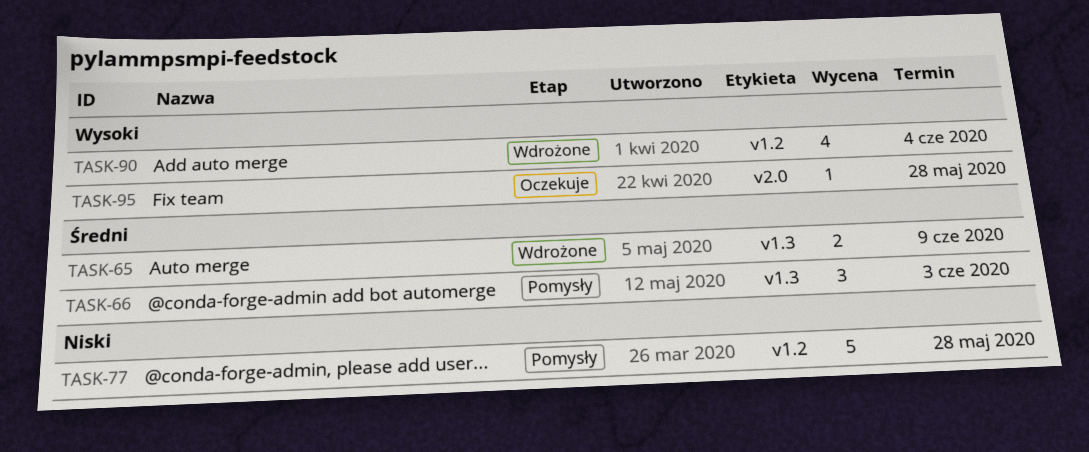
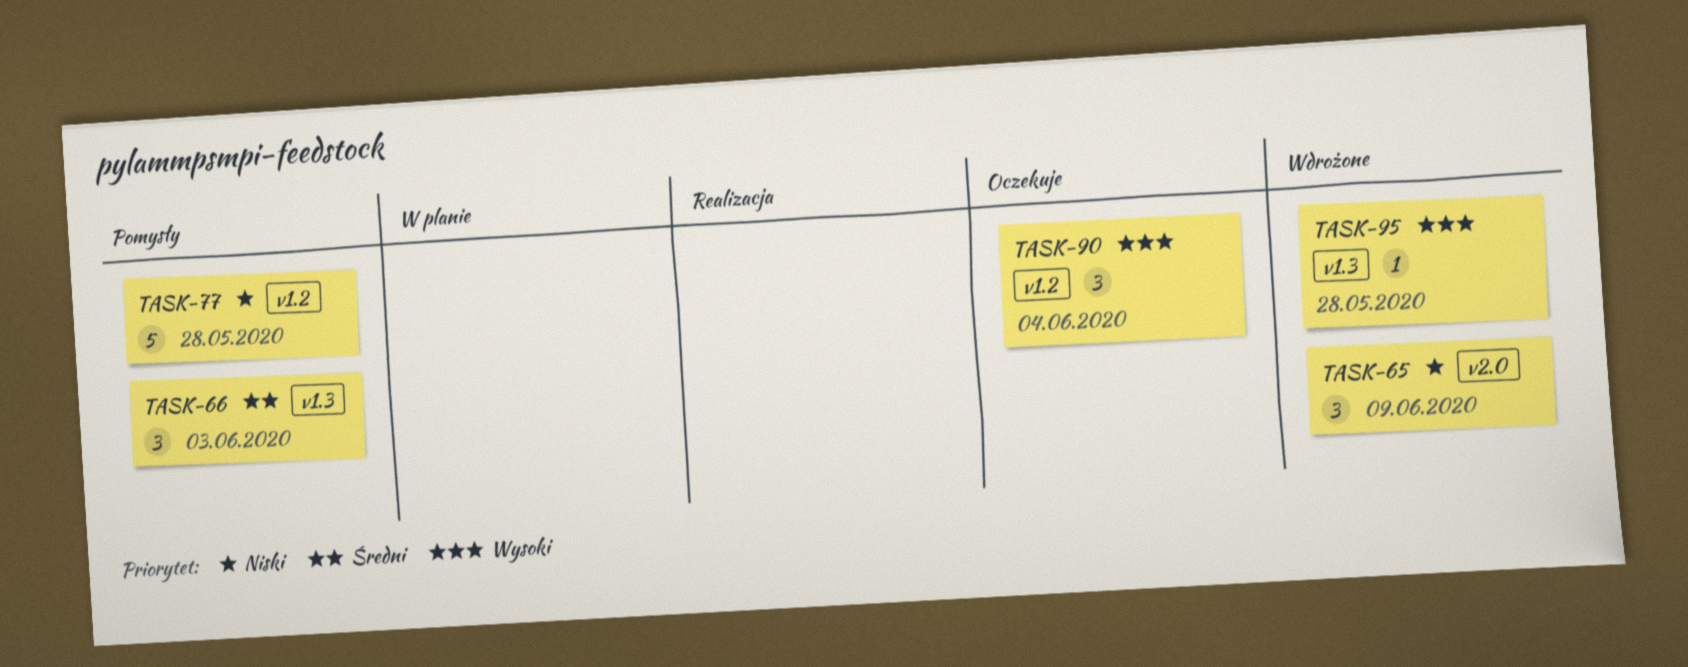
TASK-65, priority: Średni -> Niski
TASK-65, label: v1.3 -> v2.0
TASK-65, estimate: 2 -> 3
TASK-90, status: Wdrożone -> Oczekuje
TASK-90, estimate: 4 -> 3
TASK-95, status: Oczekuje -> Wdrożone
TASK-95, label: v2.0 -> v1.3

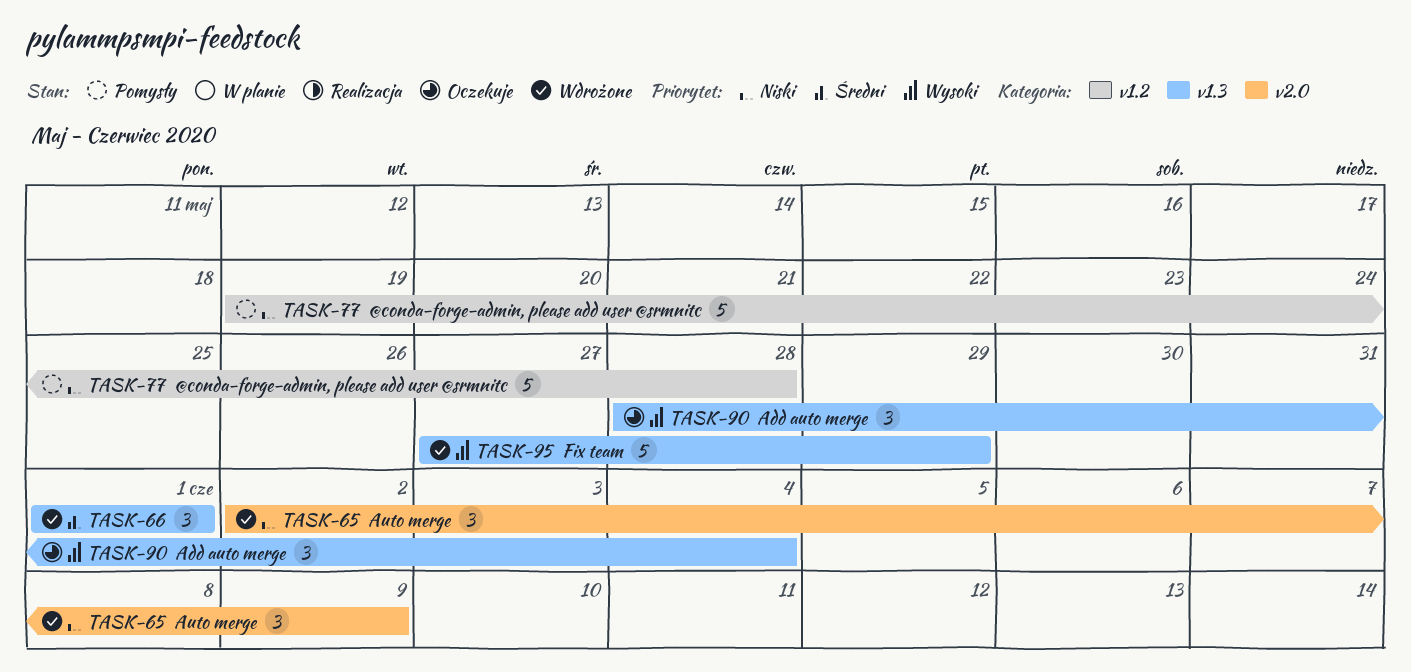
TASK-66, status: Pomysły -> Wdrożone
TASK-66, due: Jun 3 -> Jun 1
TASK-90, label: v1.2 -> v1.3
TASK-95, estimate: 1 -> 5
TASK-95, due: May 28 -> May 29

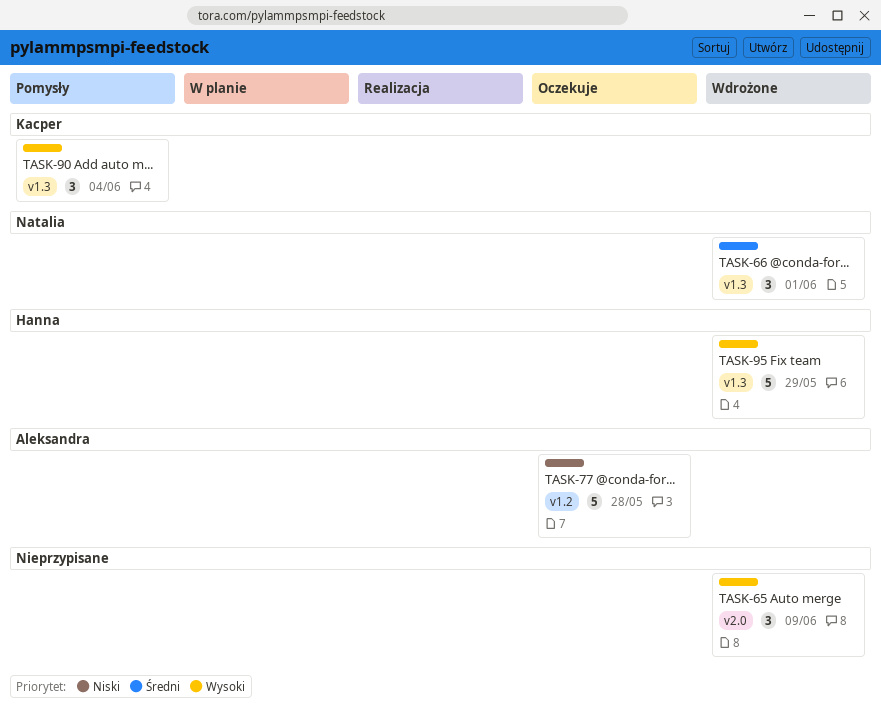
TASK-65, priority: Niski -> Wysoki
TASK-77, status: Pomysły -> Oczekuje
TASK-90, status: Oczekuje -> Pomysły

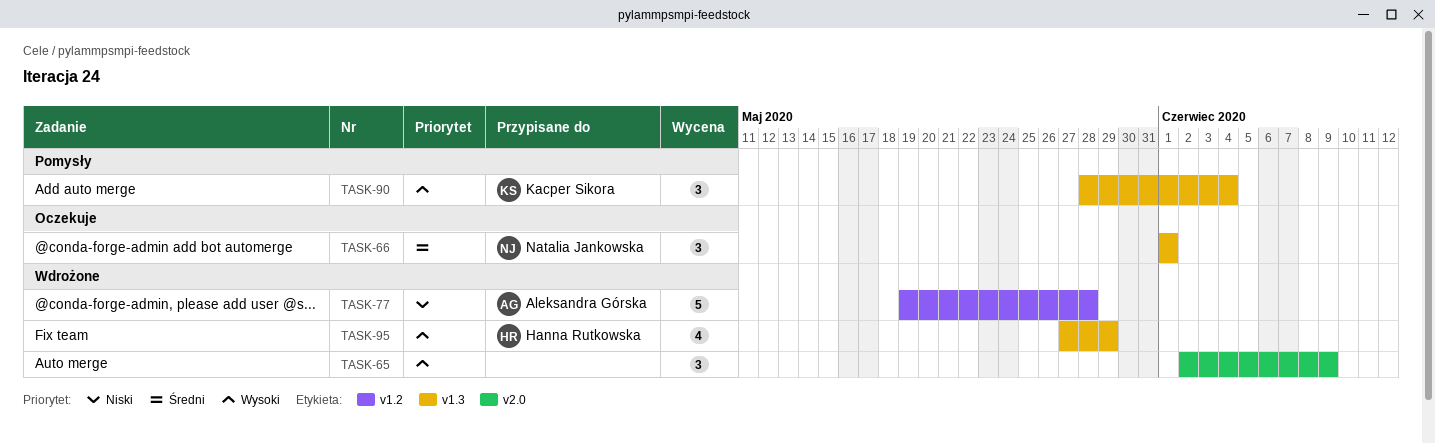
TASK-66, status: Wdrożone -> Oczekuje
TASK-77, status: Oczekuje -> Wdrożone
TASK-95, estimate: 5 -> 4

